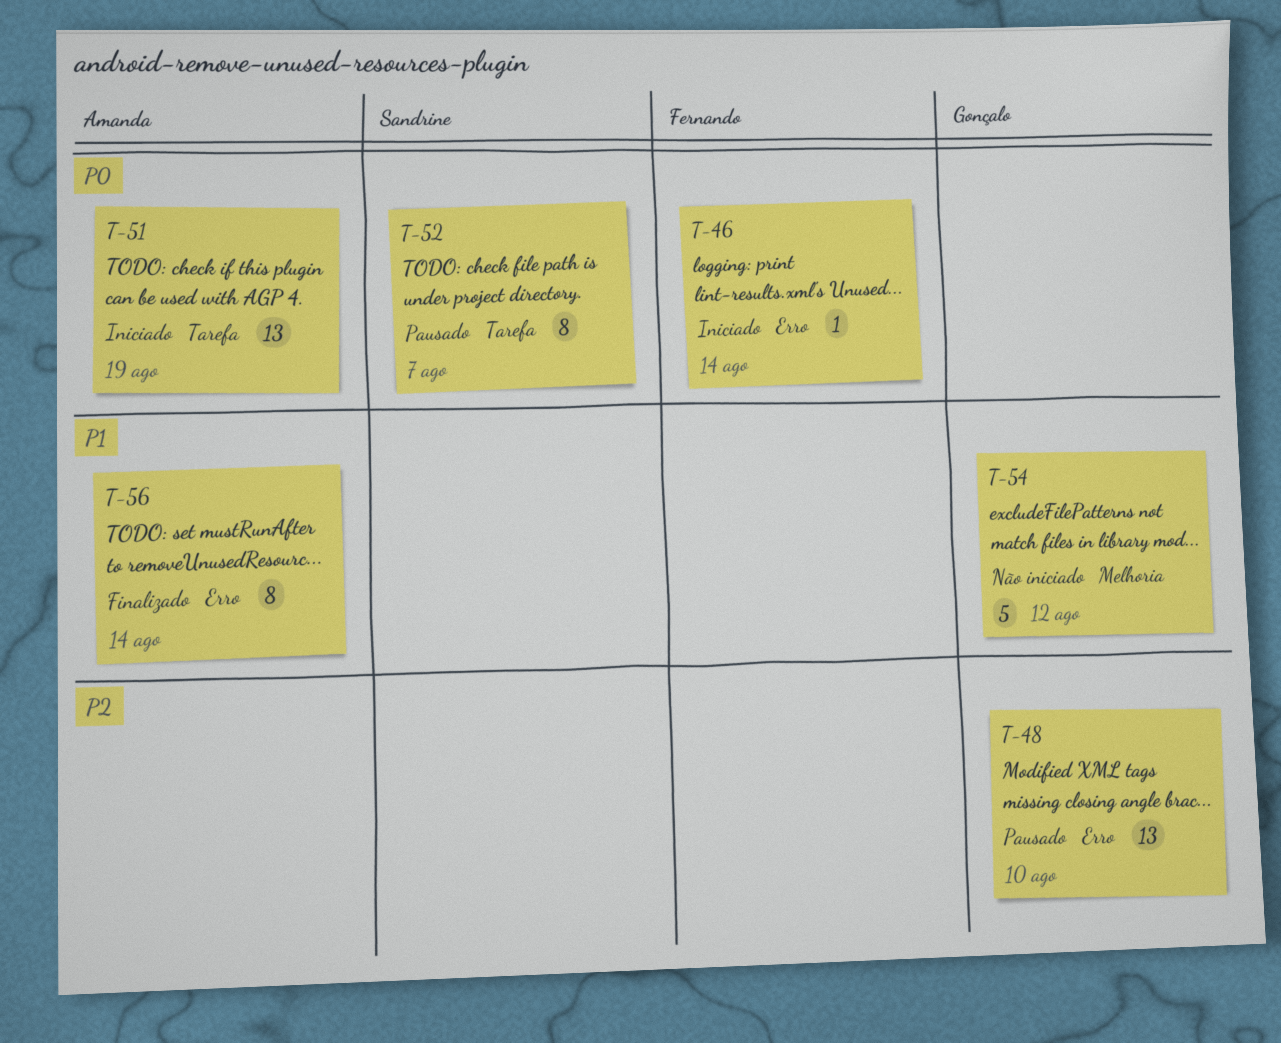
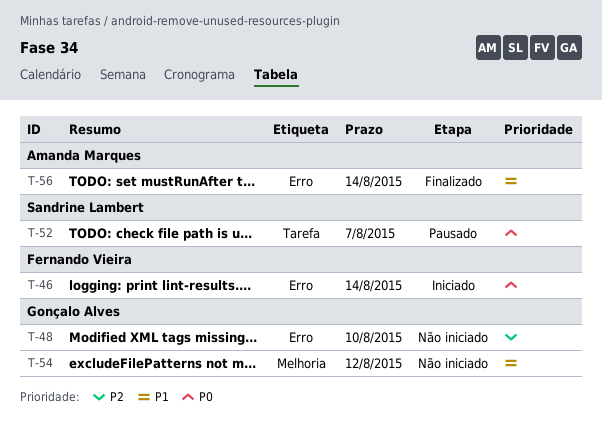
T-48, status: Pausado -> Não iniciado
T-51: present -> none

